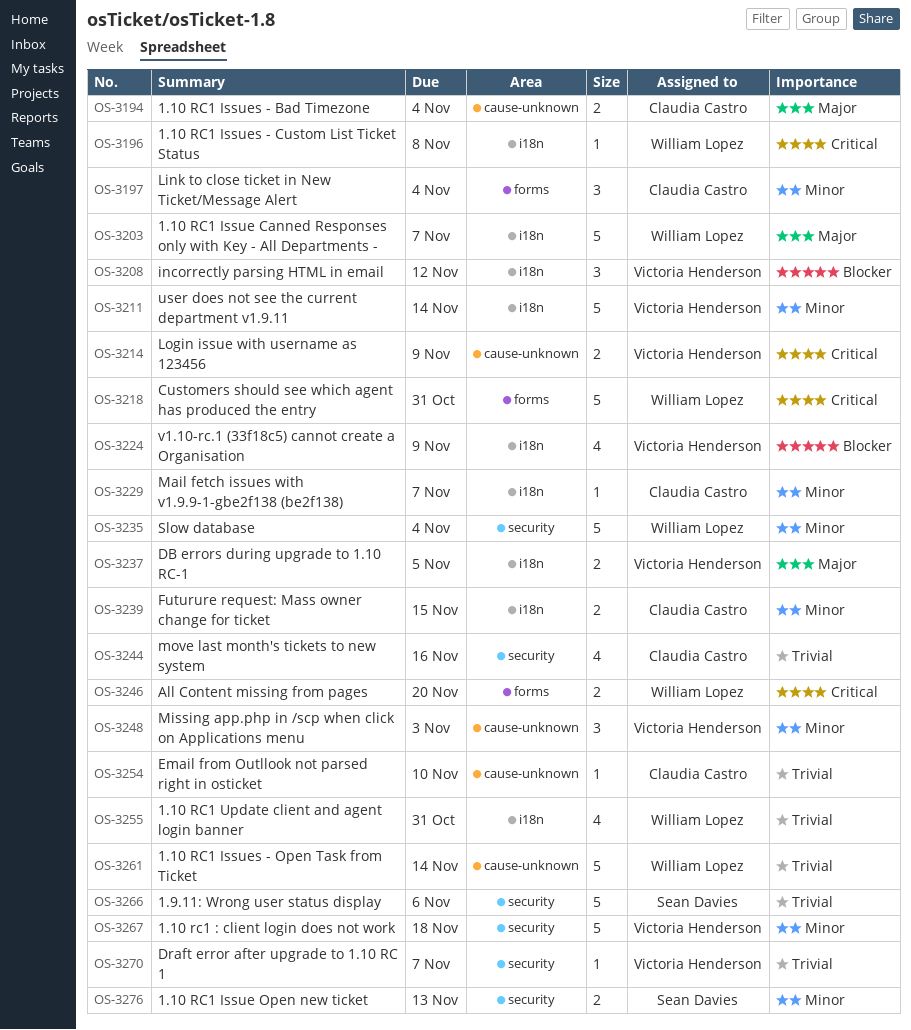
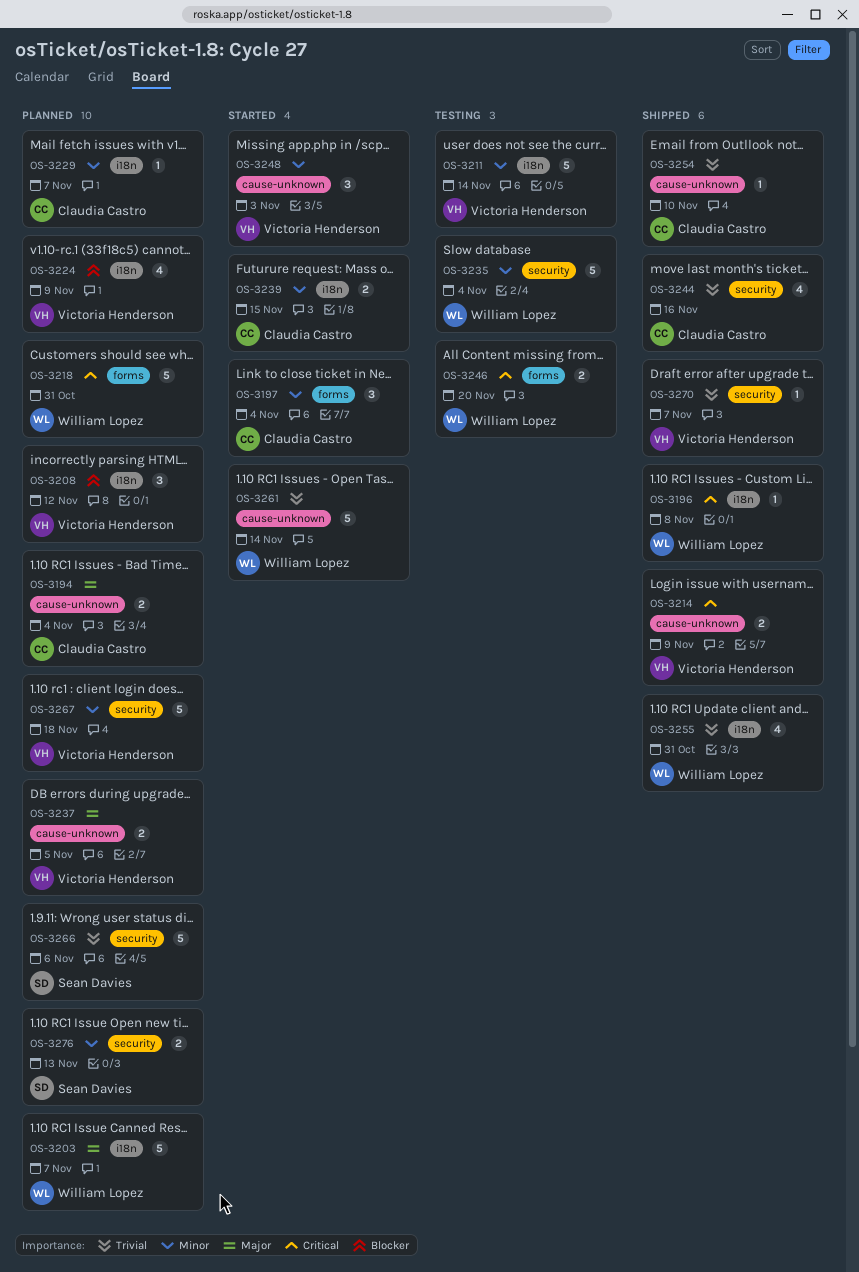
OS-3237, label: i18n -> cause-unknown

